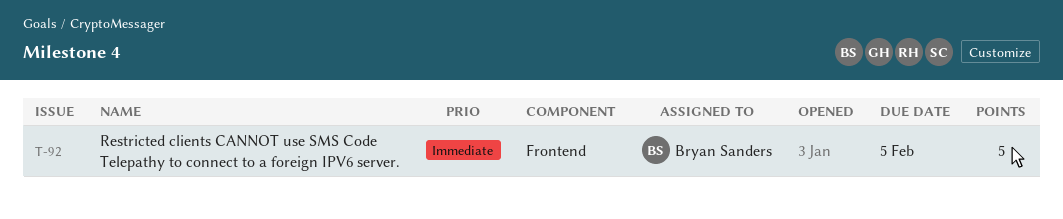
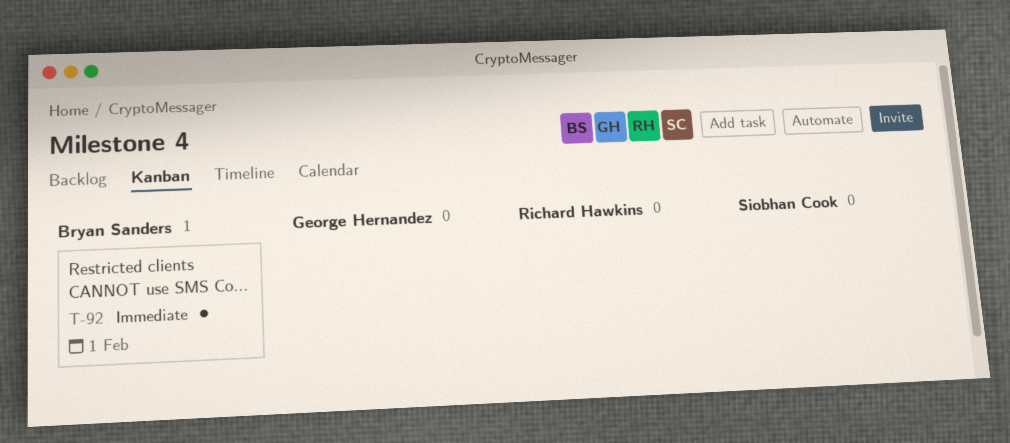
T-92, estimate: 5 -> 1
T-92, due: Feb 5 -> Feb 1

